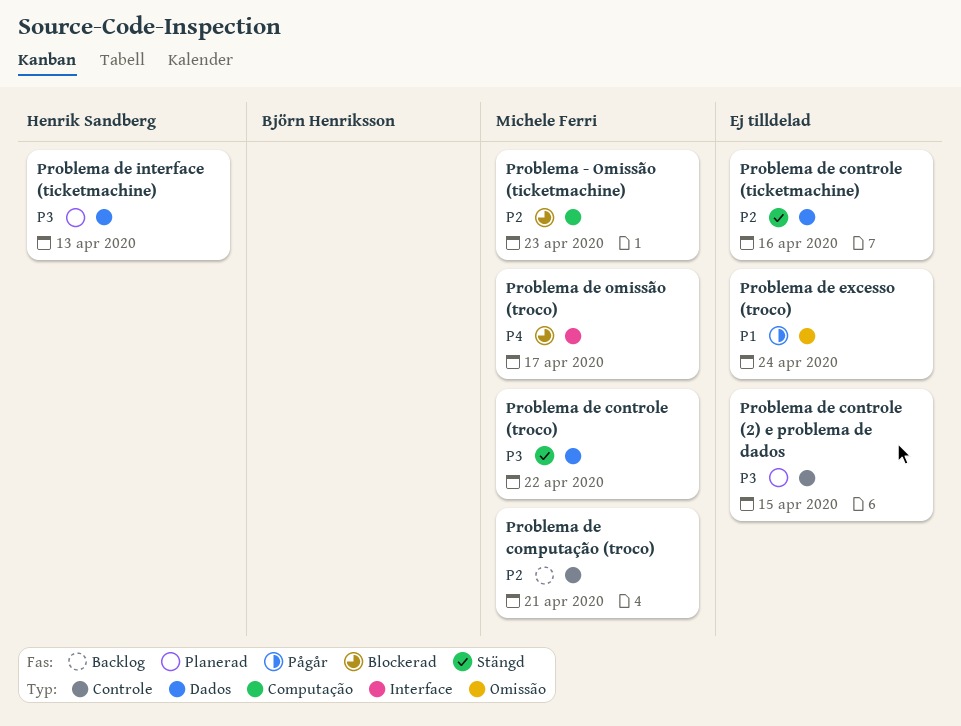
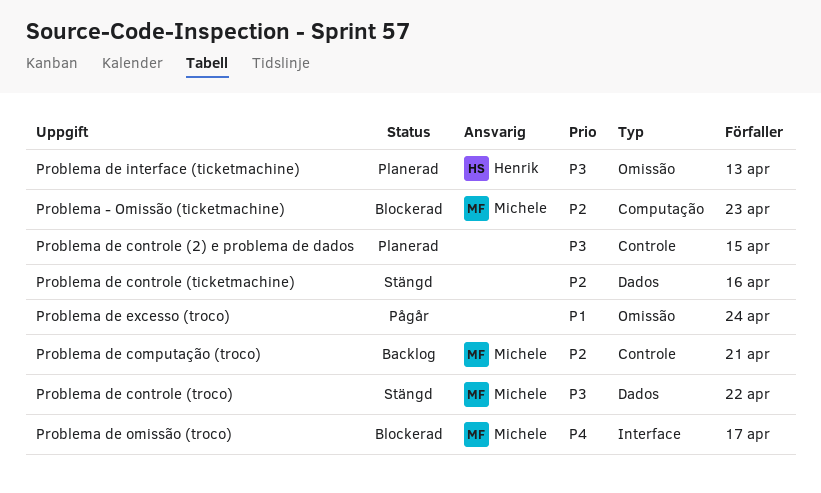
Problema de interface (ticketmachine), label: Dados -> Omissão

